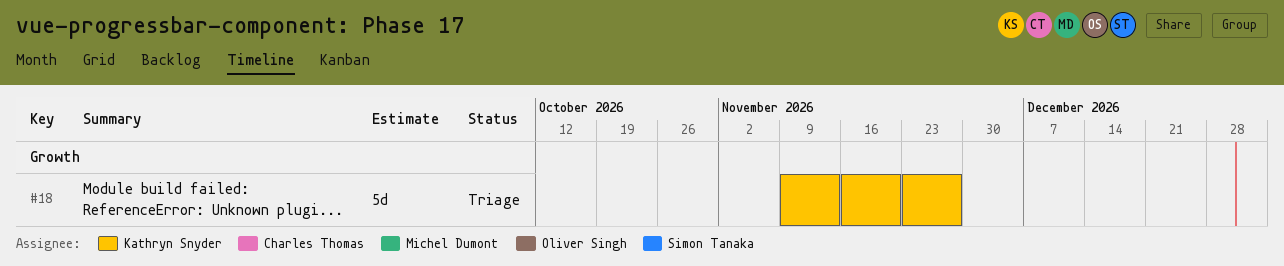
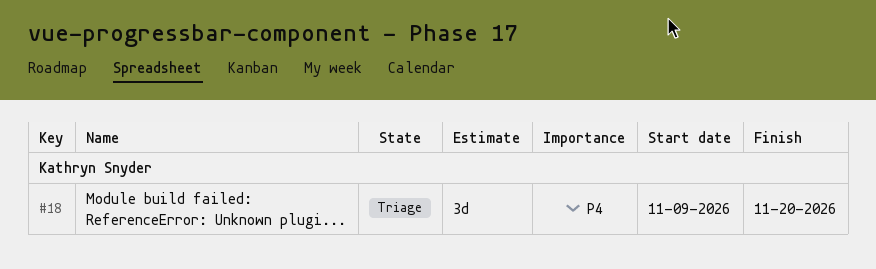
#18, estimate: 5d -> 3d
#18, due: Nov 27 -> Nov 20

